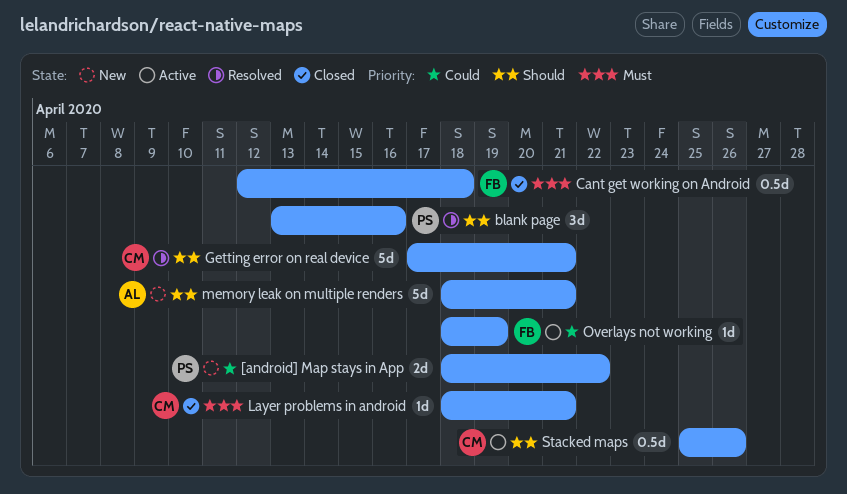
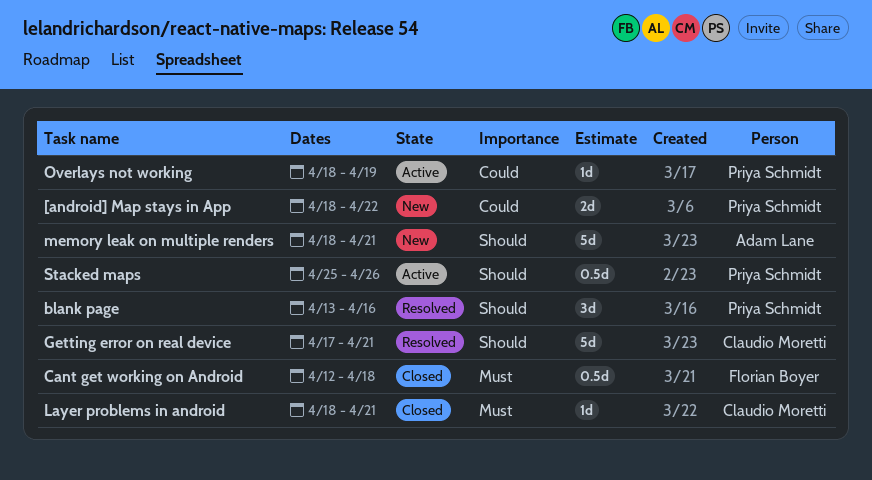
Overlays not working, owner: Florian Boyer -> Priya Schmidt
Stacked maps, owner: Claudio Moretti -> Priya Schmidt

